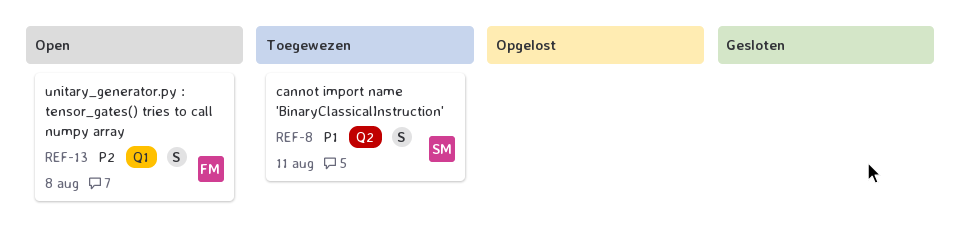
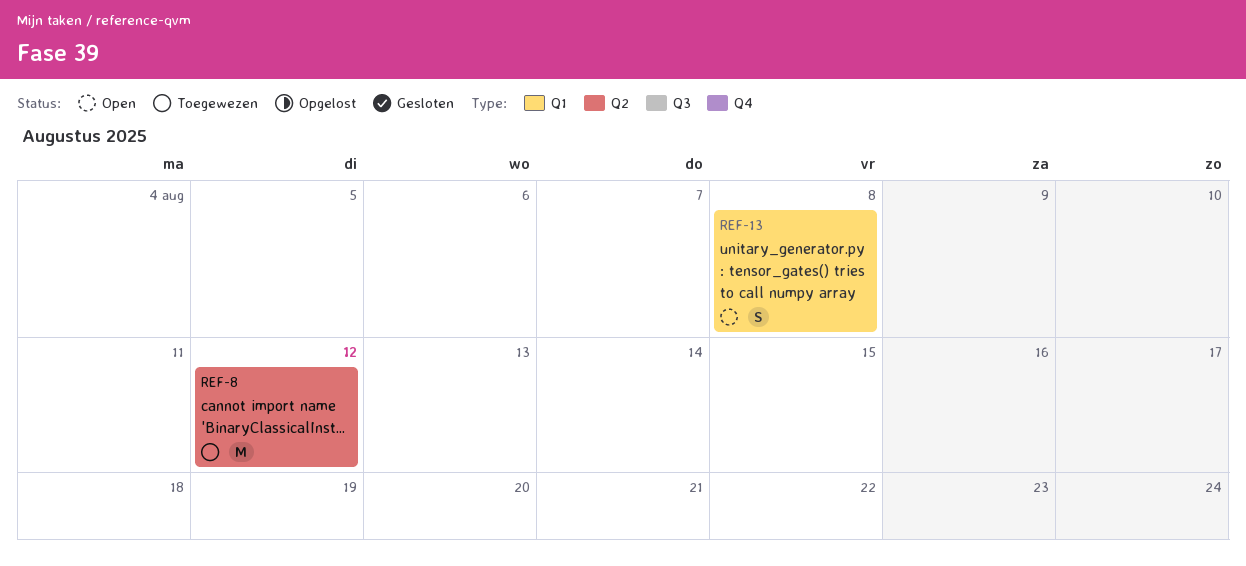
REF-8, estimate: S -> M
REF-8, due: Aug 11 -> Aug 12

